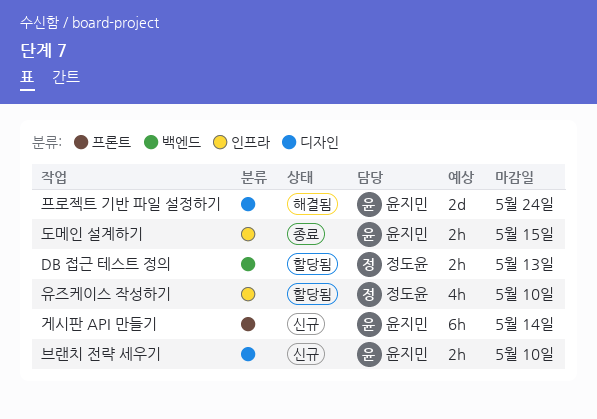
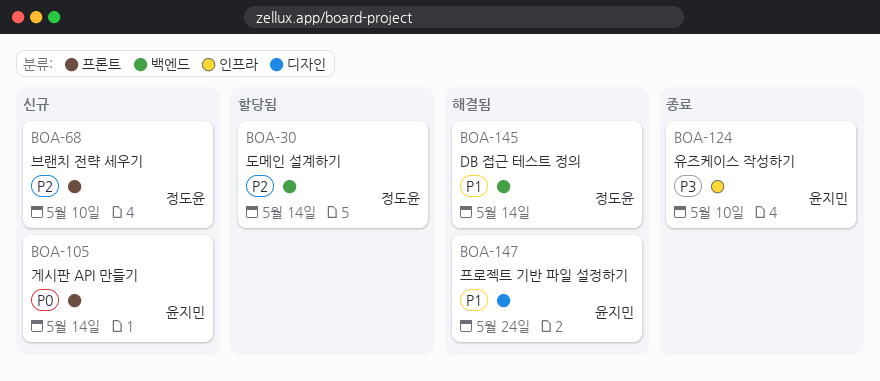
DB 접근 테스트 정의, status: 할당됨 -> 해결됨
DB 접근 테스트 정의, due: May 13 -> May 14
도메인 설계하기, status: 종료 -> 할당됨
도메인 설계하기, owner: 윤지민 -> 정도윤
도메인 설계하기, label: 인프라 -> 백엔드
도메인 설계하기, due: May 15 -> May 14
브랜치 전략 세우기, owner: 윤지민 -> 정도윤
브랜치 전략 세우기, label: 디자인 -> 프론트
유즈케이스 작성하기, status: 할당됨 -> 종료
유즈케이스 작성하기, owner: 정도윤 -> 윤지민

